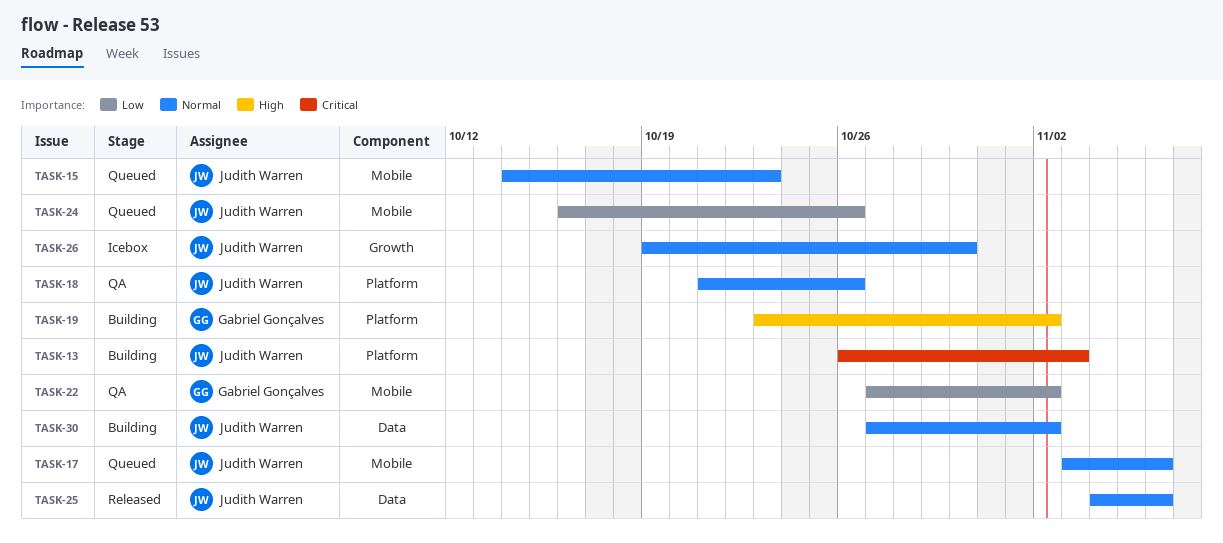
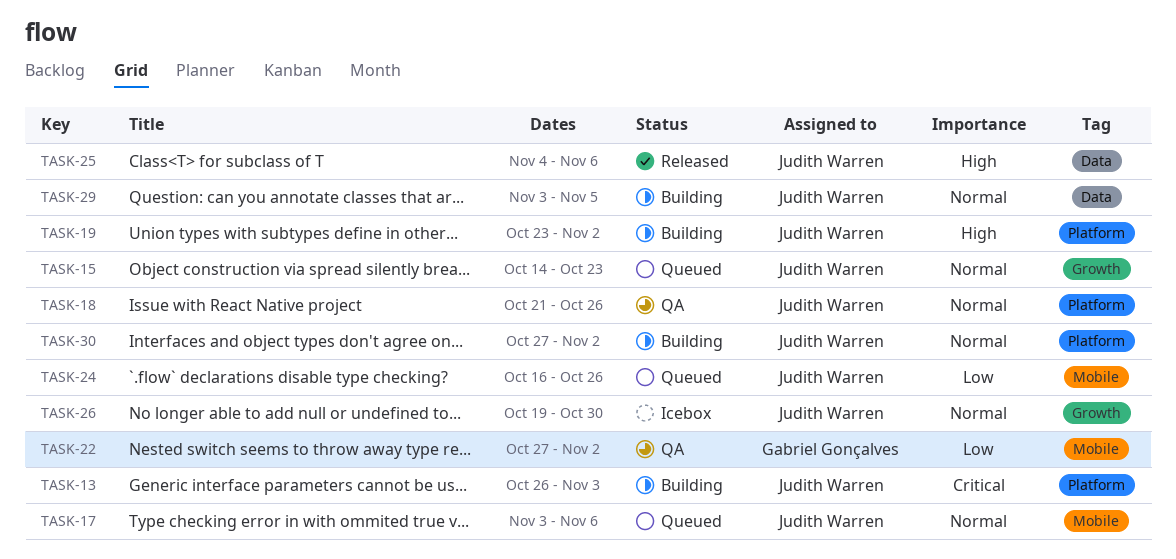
TASK-15, label: Mobile -> Growth
TASK-19, owner: Gabriel Gonçalves -> Judith Warren
TASK-25, priority: Normal -> High
TASK-29: none -> present
TASK-30, label: Data -> Platform

